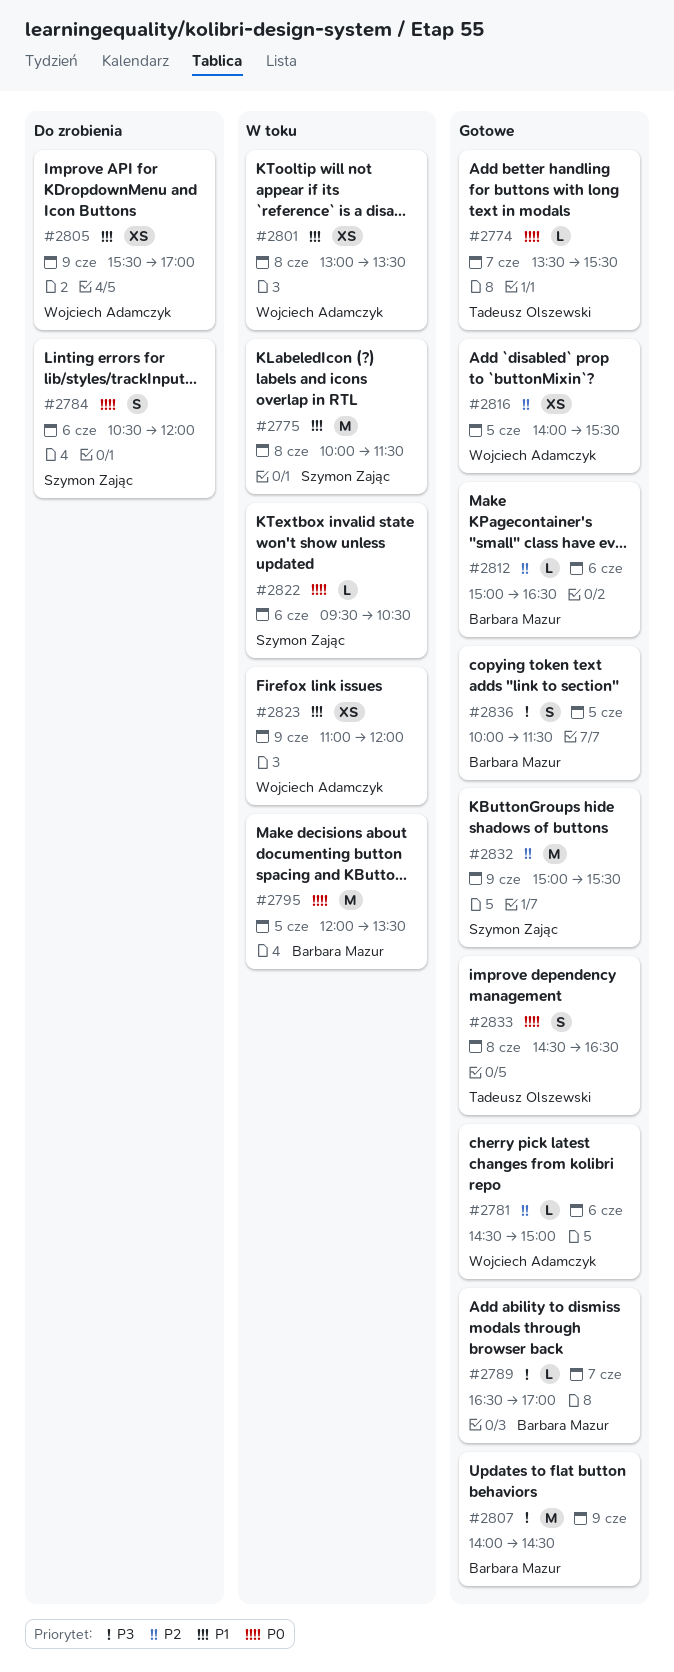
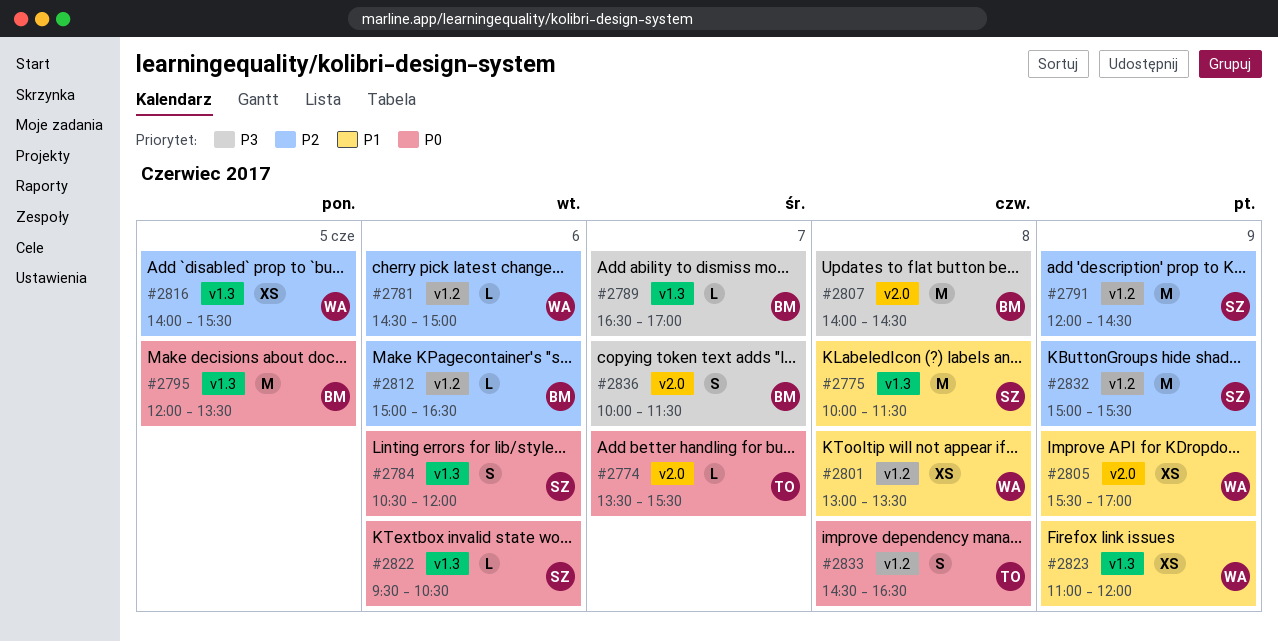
#2791: none -> present
#2807, day: Jun 9 -> Jun 8
#2836, day: Jun 5 -> Jun 7

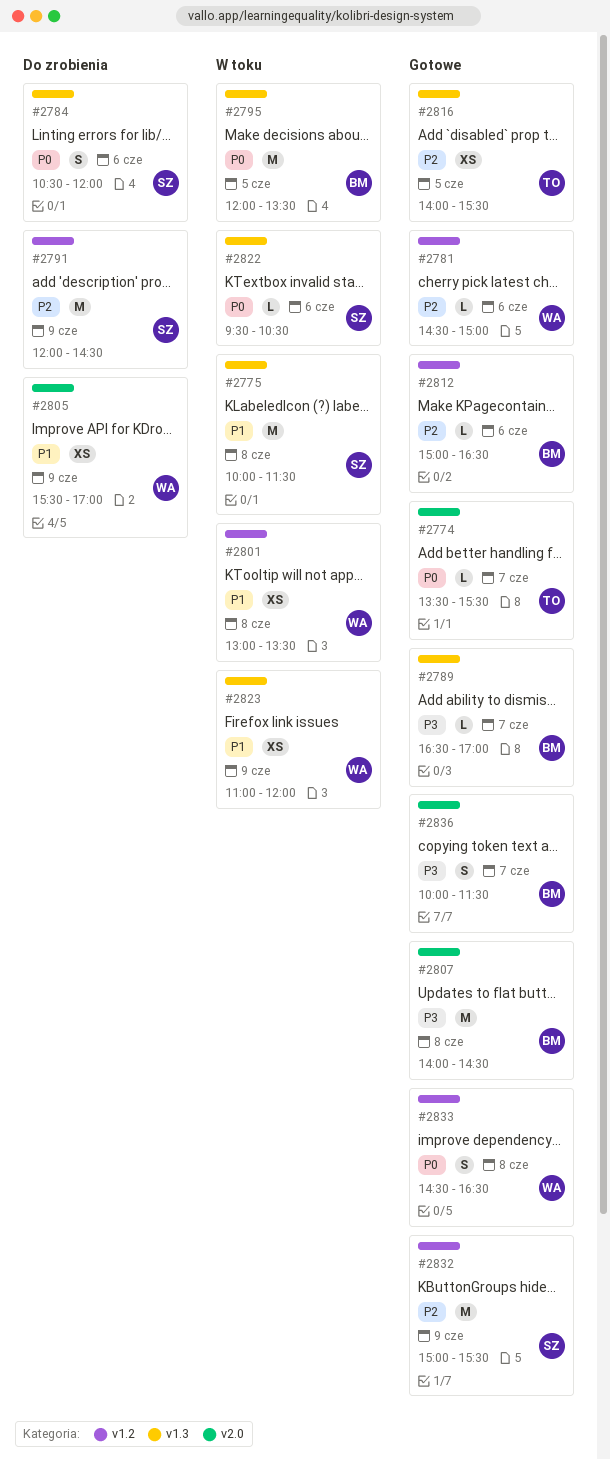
#2816, owner: WA -> TO
#2833, owner: TO -> WA

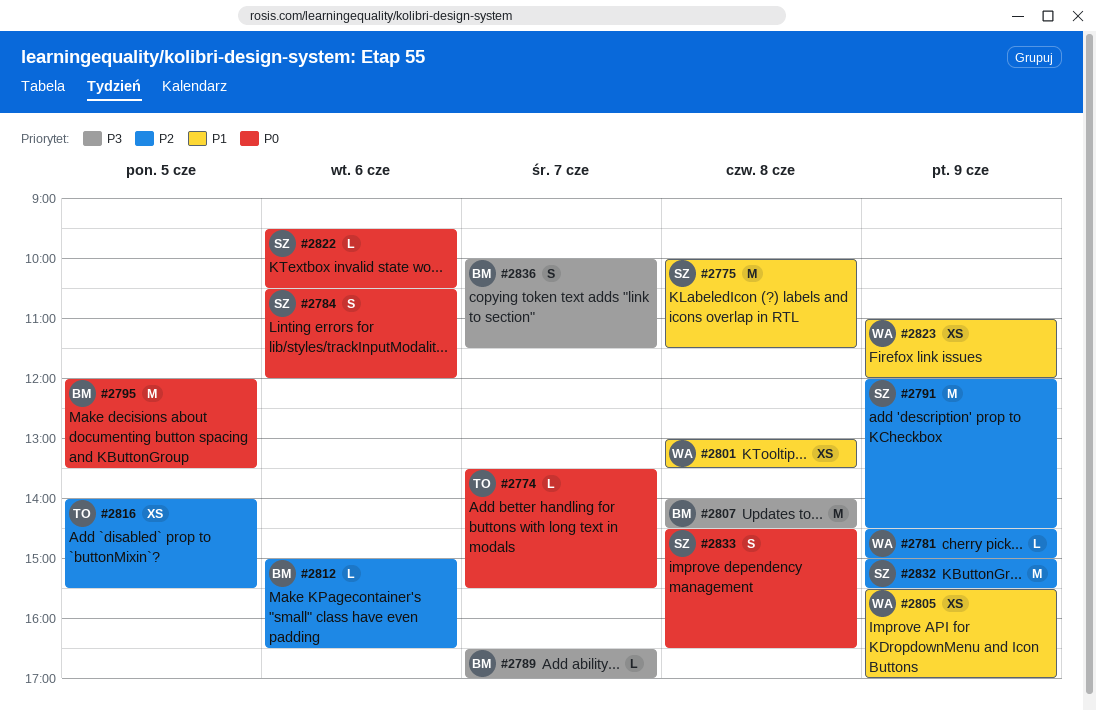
#2781, day: Jun 6 -> Jun 9
#2833, owner: WA -> SZ

